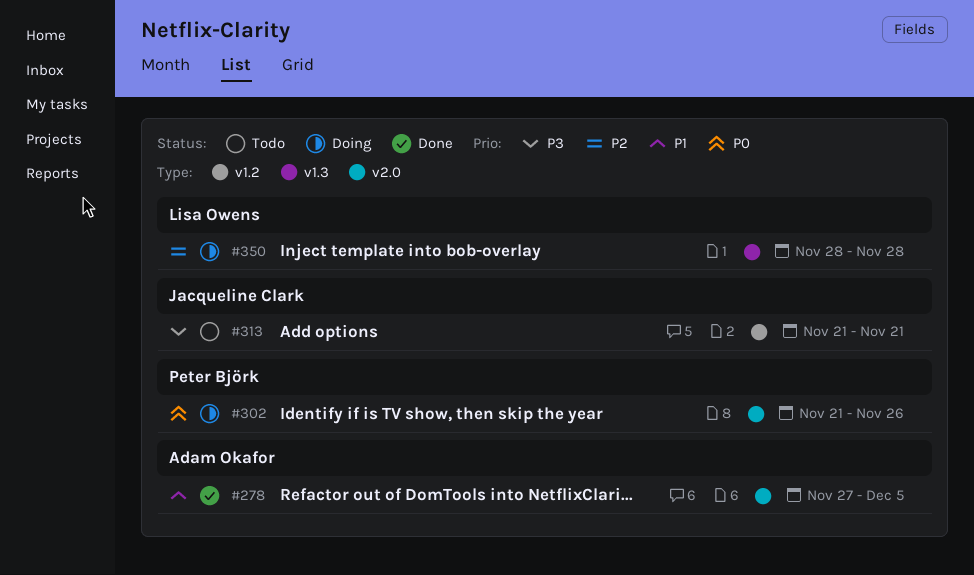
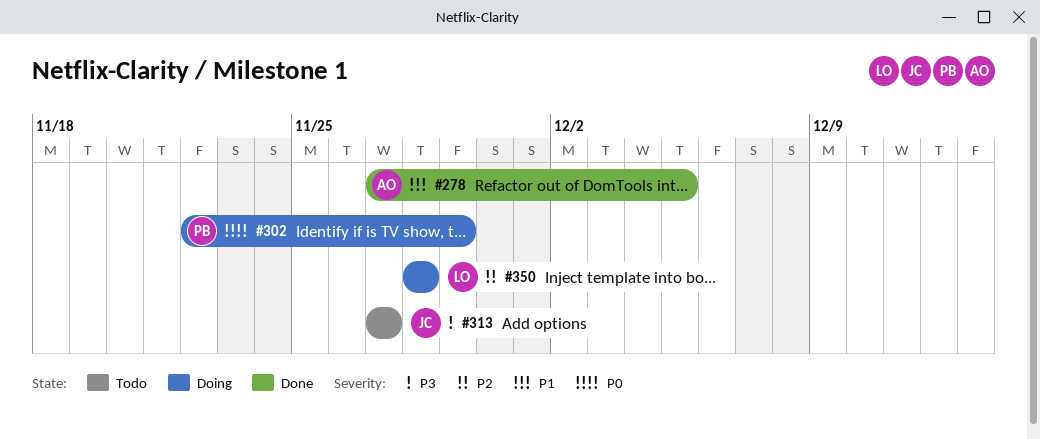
#302, start: Nov 21 -> Nov 22
#302, due: Nov 26 -> Nov 29
#313, start: Nov 21 -> Nov 27
#313, due: Nov 21 -> Nov 27

